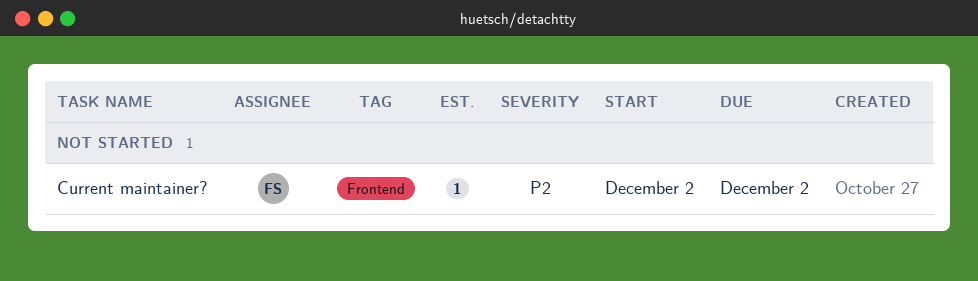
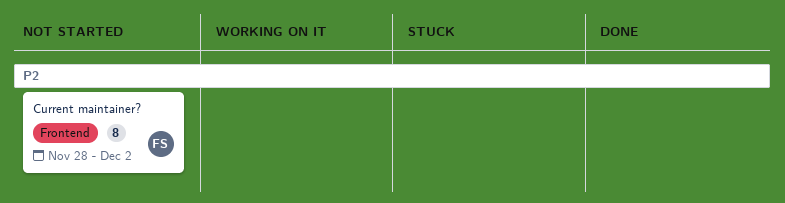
Current maintainer?, estimate: 1 -> 8
Current maintainer?, start: Dec 2 -> Nov 28

